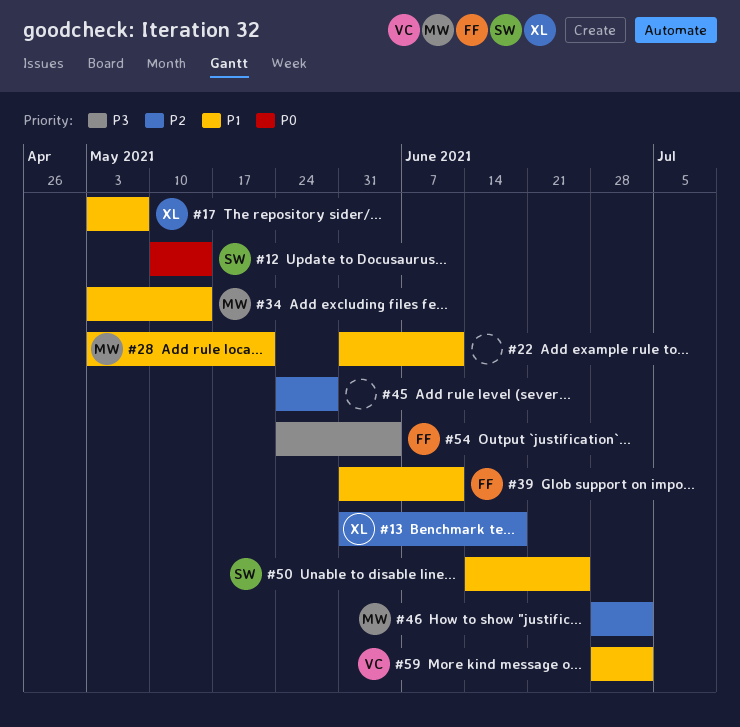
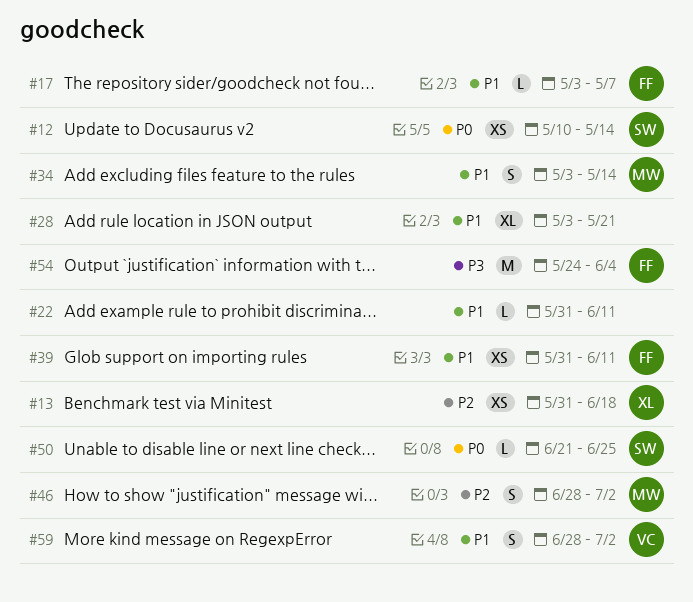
#17, owner: XL -> FF
#28, owner: MW -> none
#45: present -> none
#50, priority: P1 -> P0
#50, start: Jun 14 -> Jun 21

